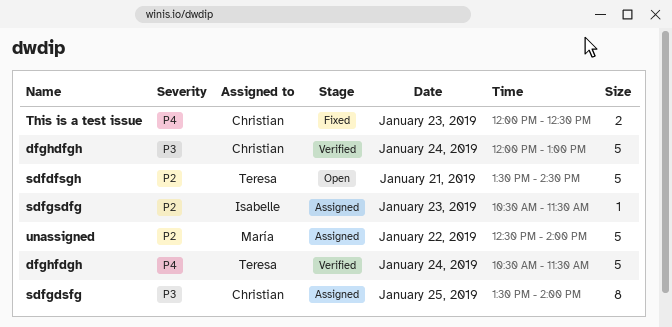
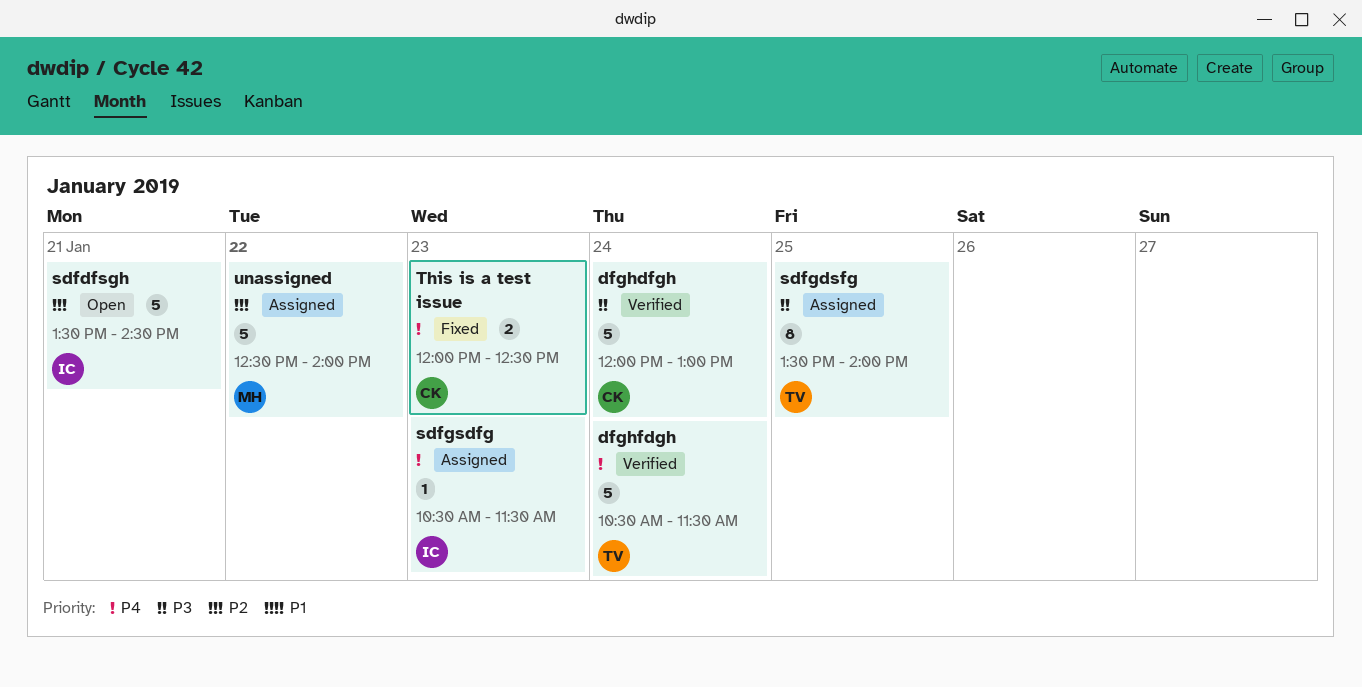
sdfdfsgh, owner: Teresa -> Isabelle
sdfgdsfg, owner: Christian -> Teresa
sdfgsdfg, priority: P2 -> P4

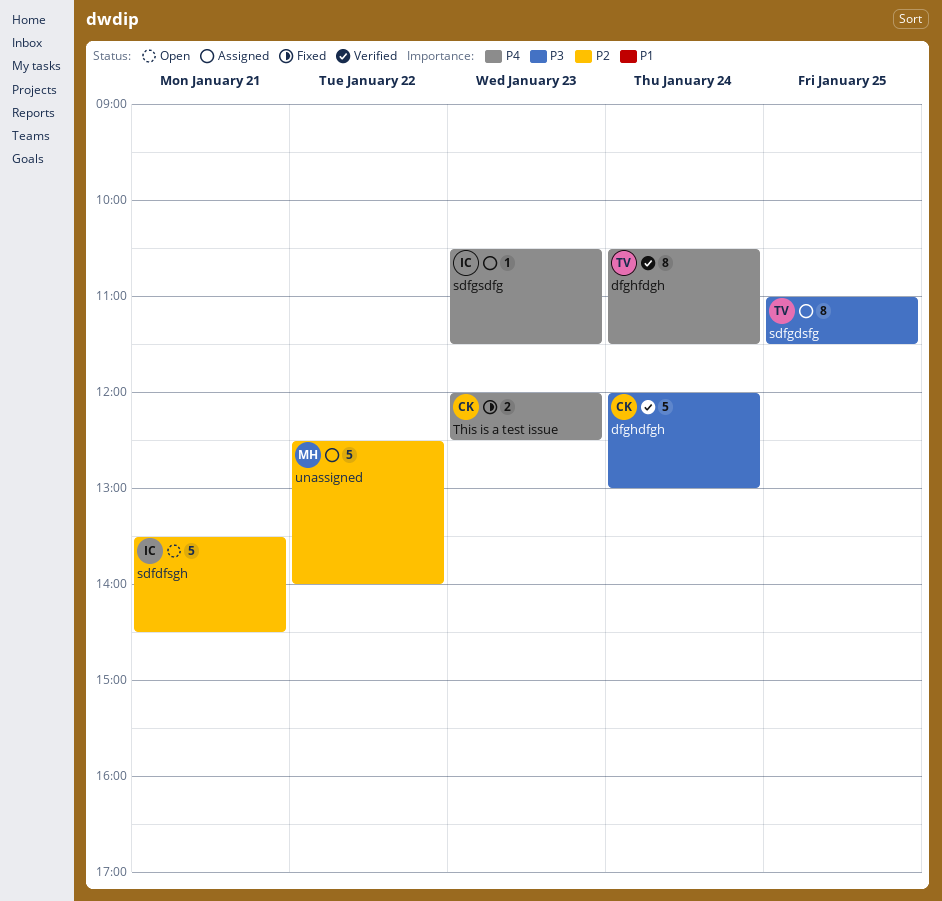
dfghfdgh, estimate: 5 -> 8
sdfgdsfg, begins: 13:30 -> 11:00
sdfgdsfg, ends: 14:00 -> 11:30

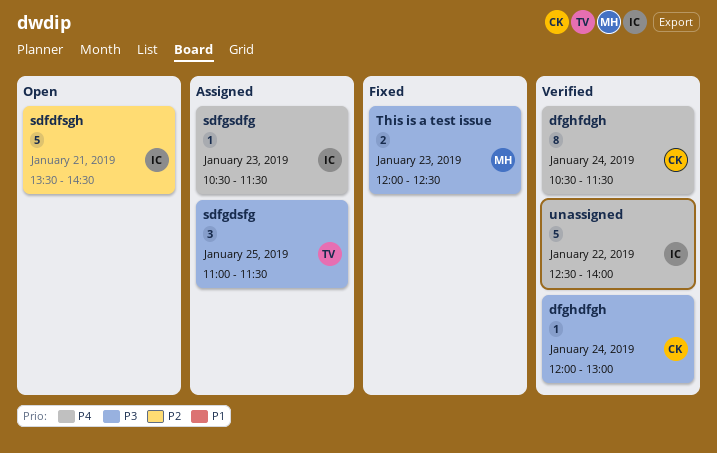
dfghdfgh, estimate: 5 -> 1
dfghfdgh, owner: TV -> CK
sdfgdsfg, estimate: 8 -> 3
This is a test issue, owner: CK -> MH
This is a test issue, priority: P4 -> P3
unassigned, status: Assigned -> Verified
unassigned, owner: MH -> IC
unassigned, priority: P2 -> P4

